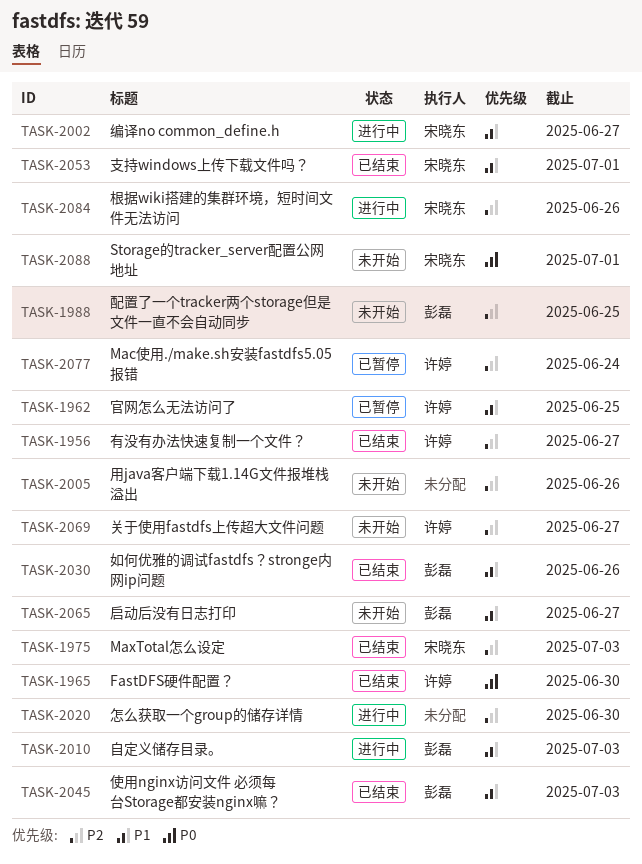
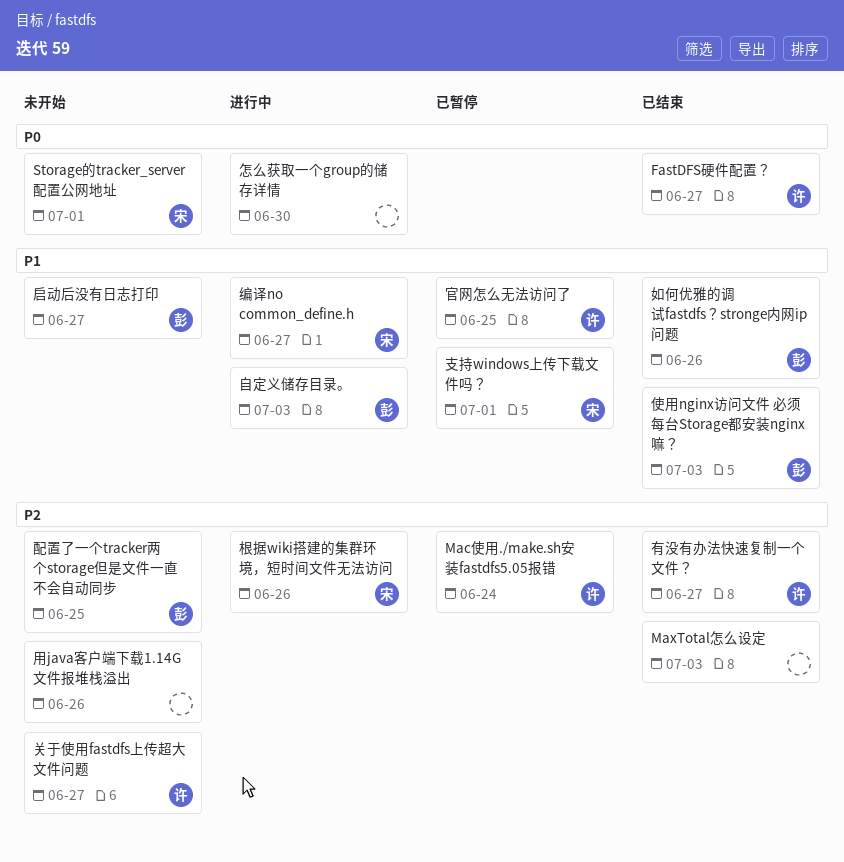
FastDFS硬件配置？, due: Jun 30 -> Jun 27
MaxTotal怎么设定, owner: 宋晓东 -> none
怎么获取一个group的储存详情, priority: P2 -> P0
支持windows上传下载文件吗？, status: 已结束 -> 已暂停

